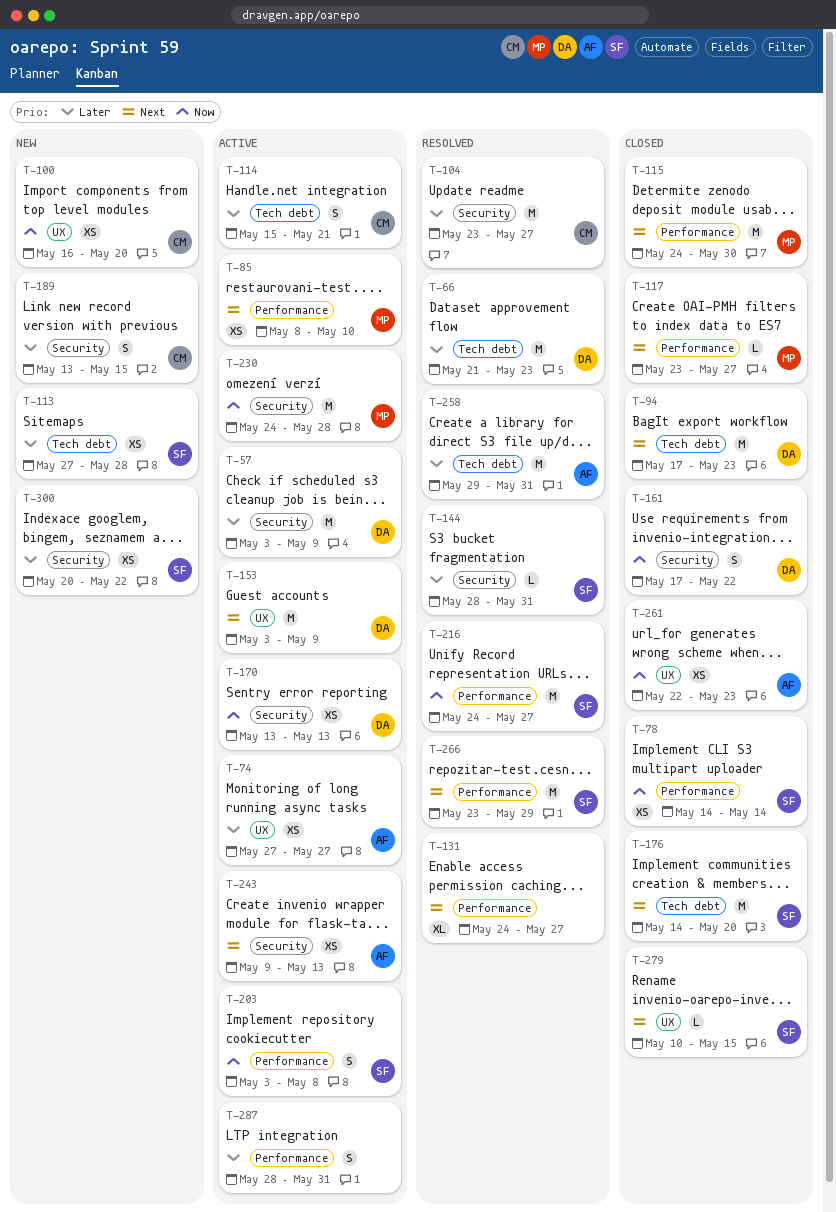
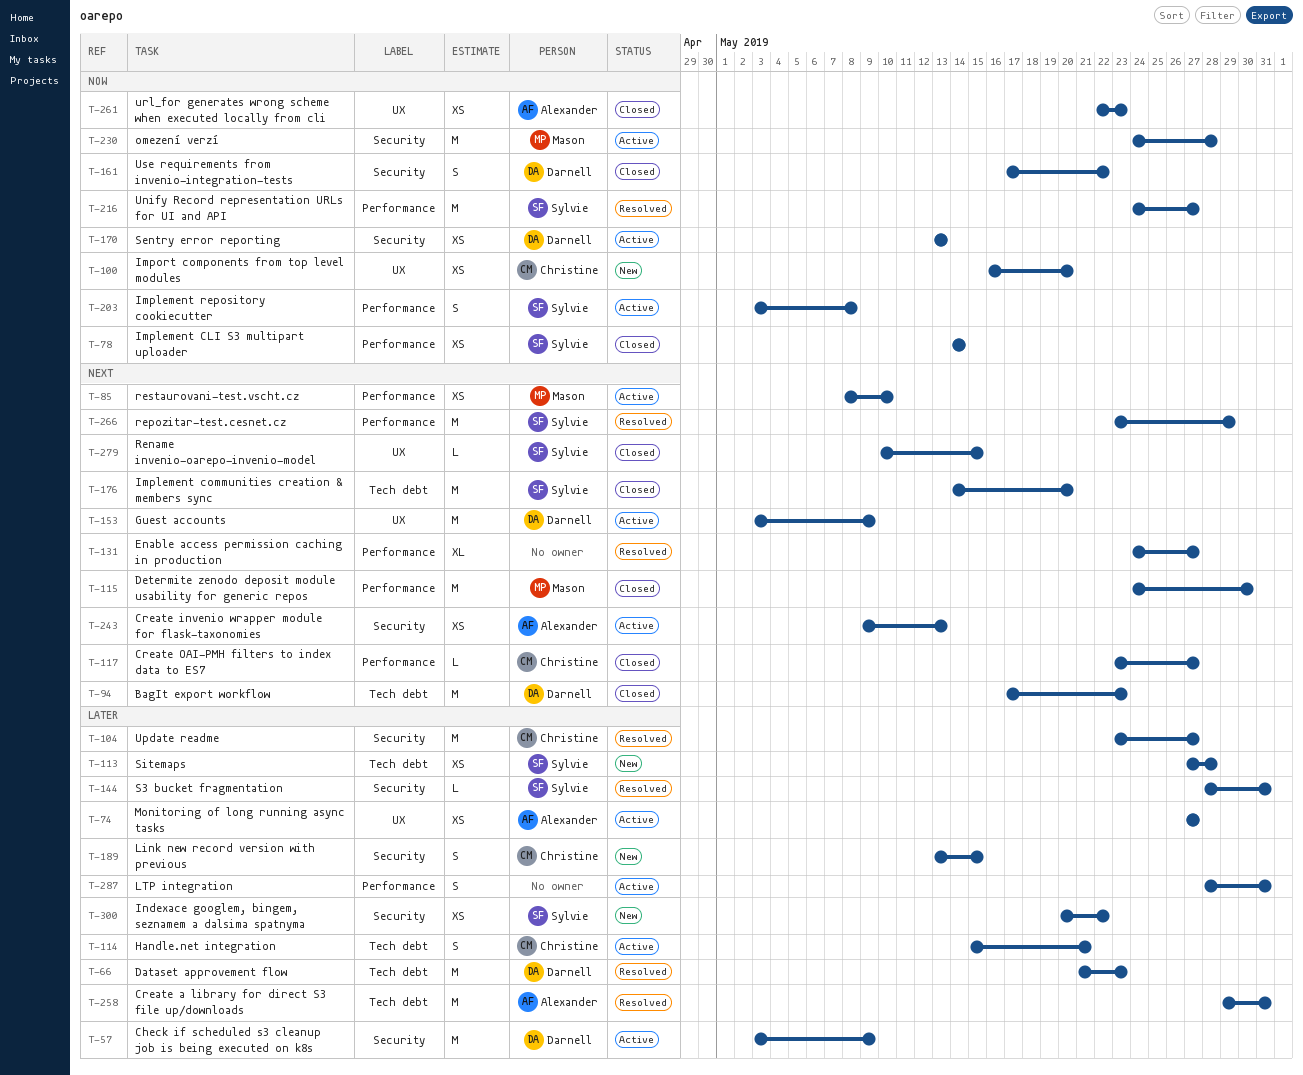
T-117, owner: Mason -> Christine

